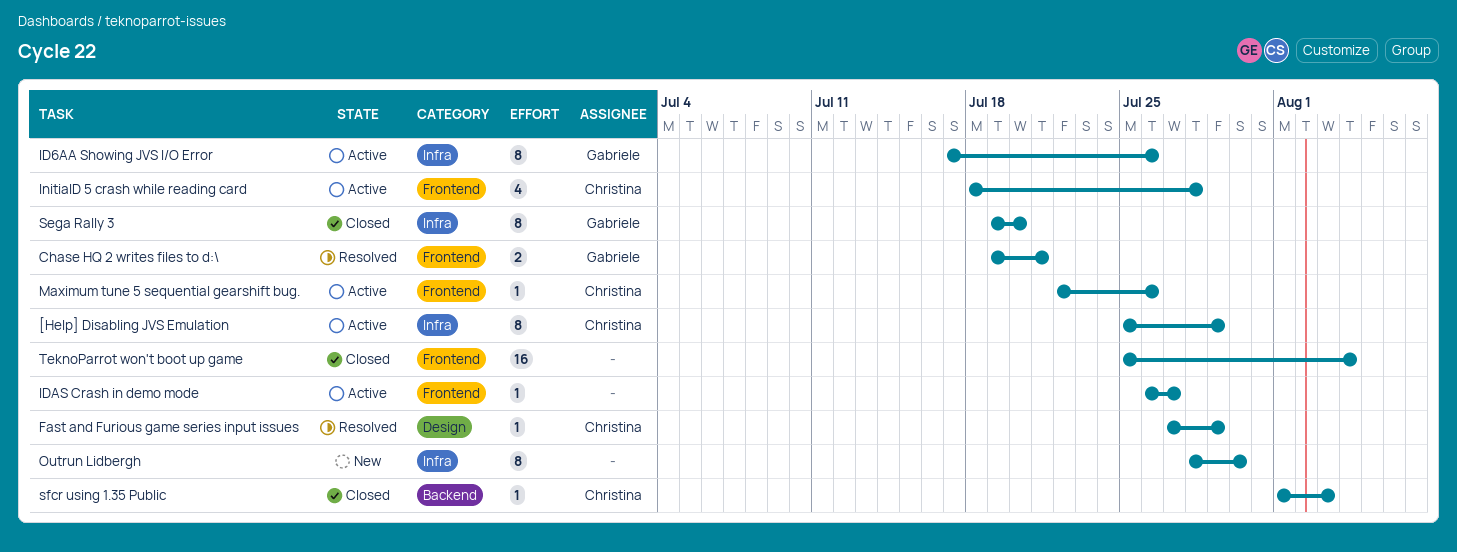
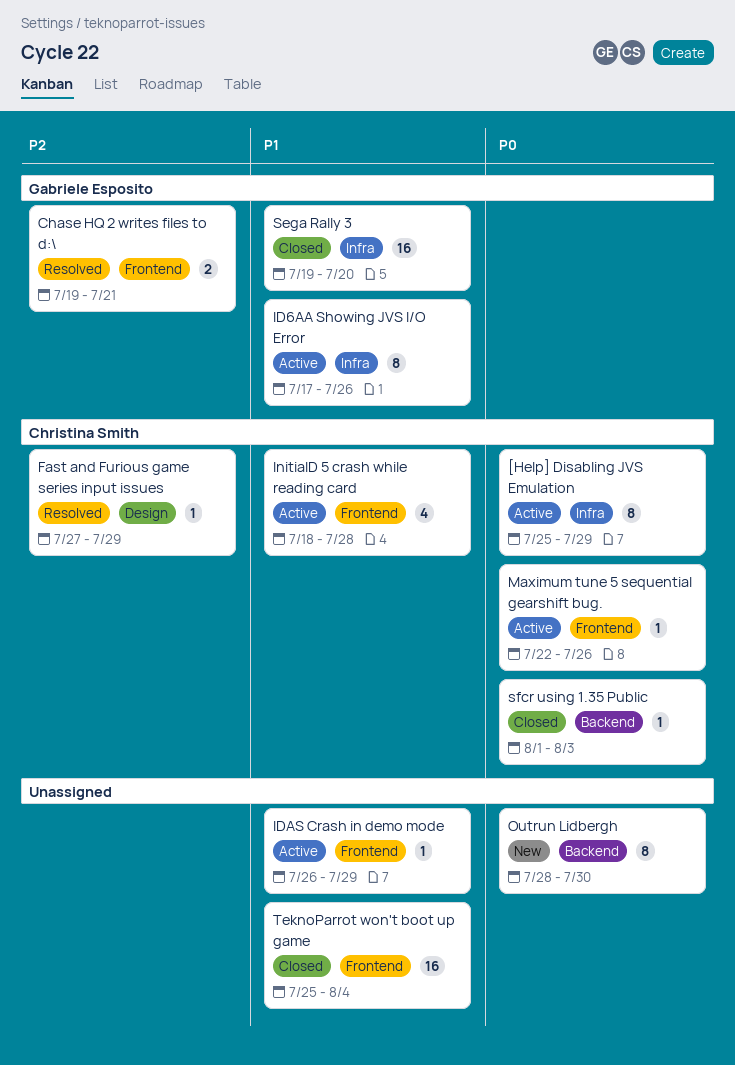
IDAS Crash in demo mode, due: Jul 27 -> Jul 29
Outrun Lidbergh, label: Infra -> Backend
Sega Rally 3, estimate: 8 -> 16

